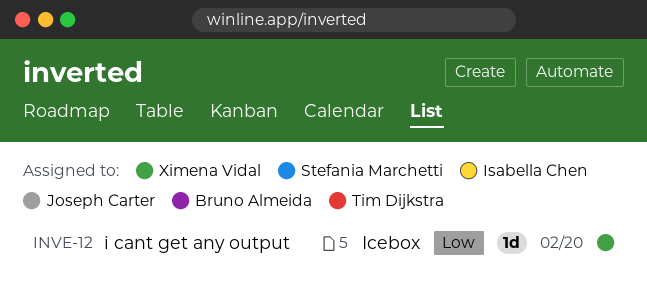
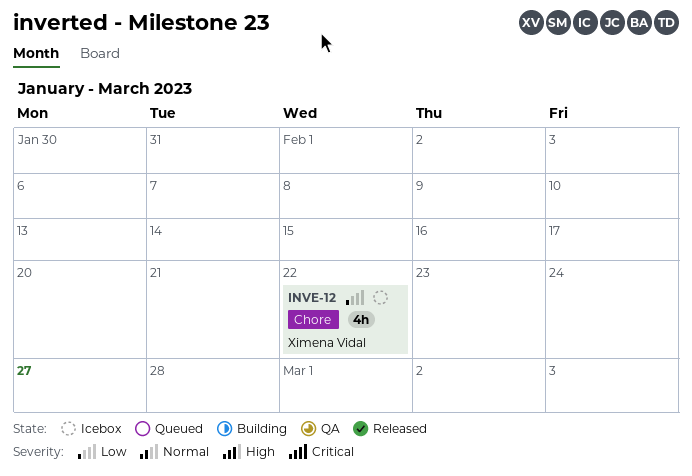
INVE-12, estimate: 1d -> 4h
INVE-12, due: Feb 20 -> Feb 22

